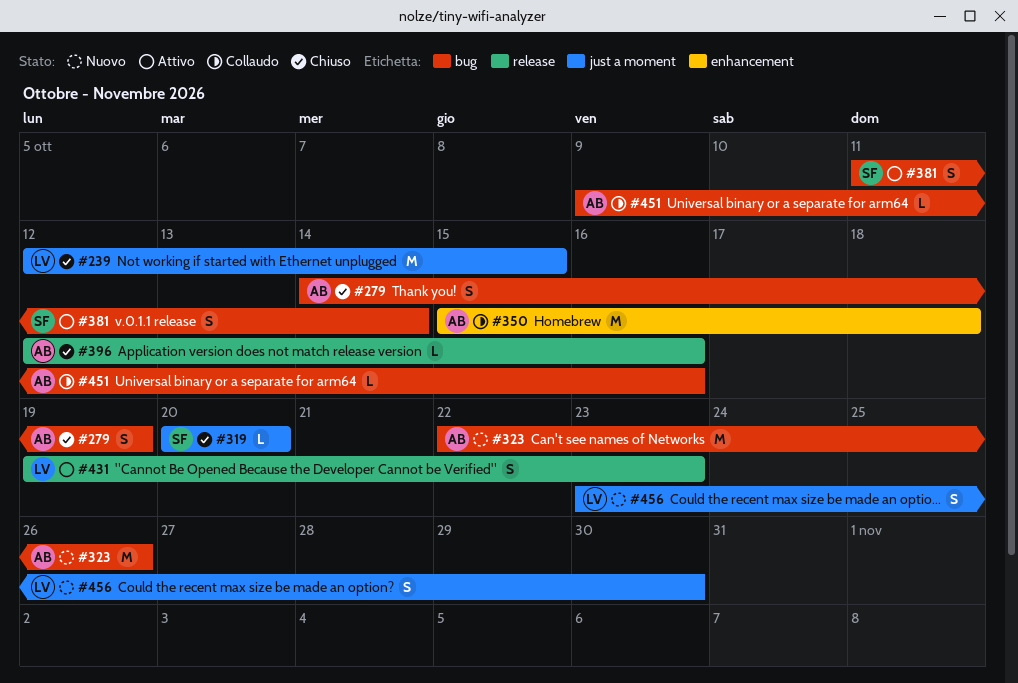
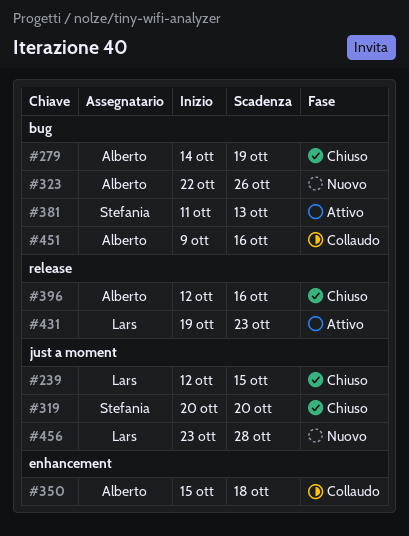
#381, due: Oct 14 -> Oct 13
#456, due: Oct 30 -> Oct 28

